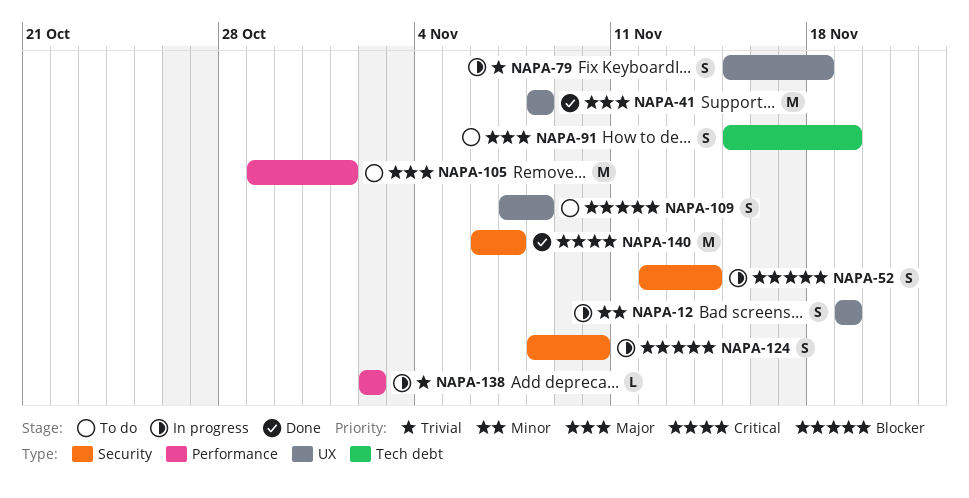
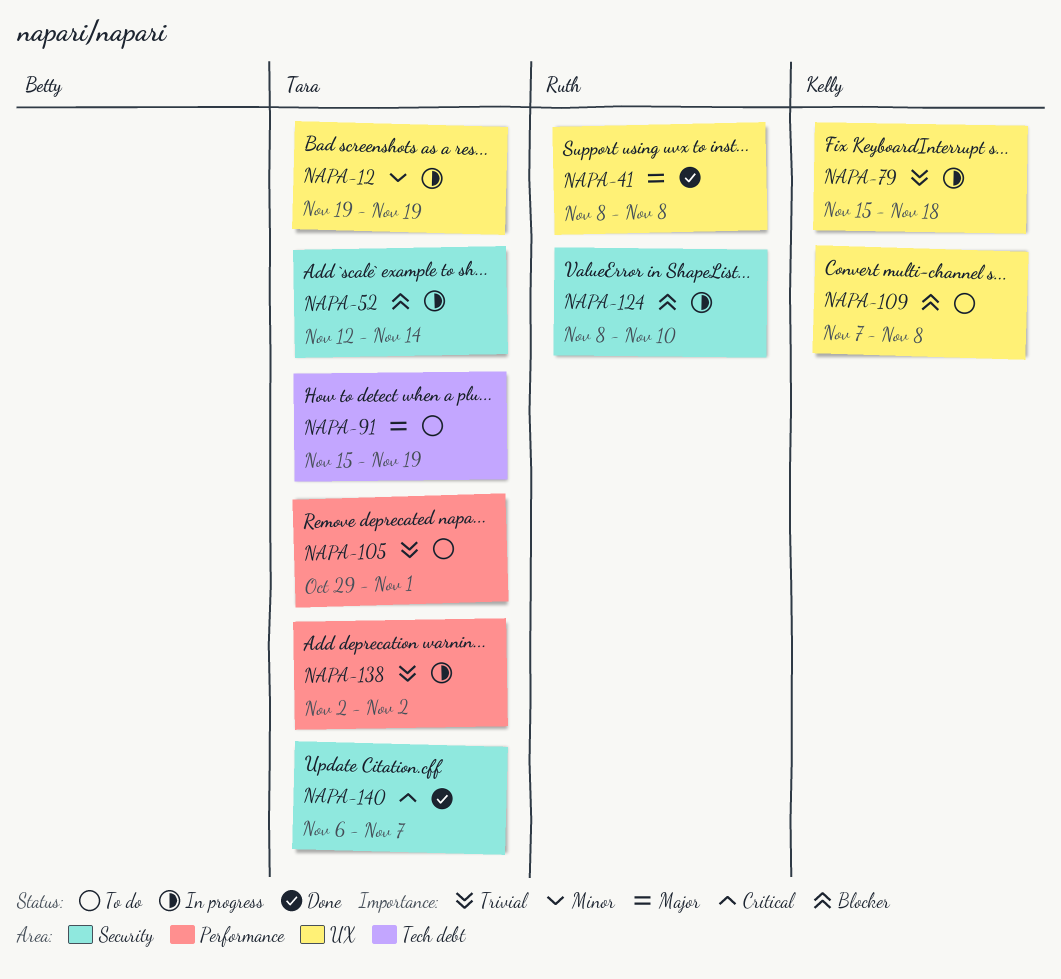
NAPA-105, priority: Major -> Trivial

